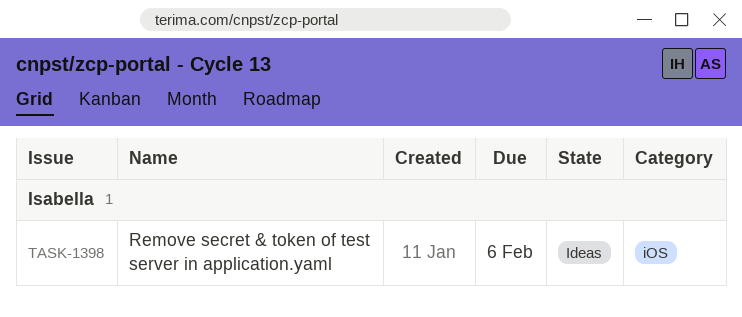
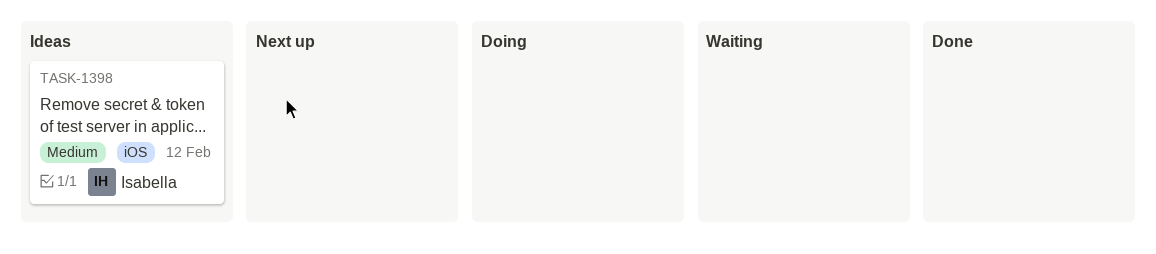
TASK-1398, due: Feb 6 -> Feb 12

